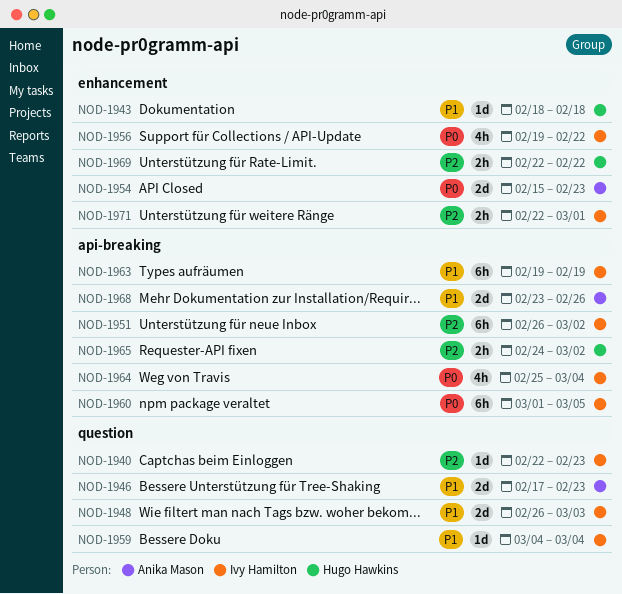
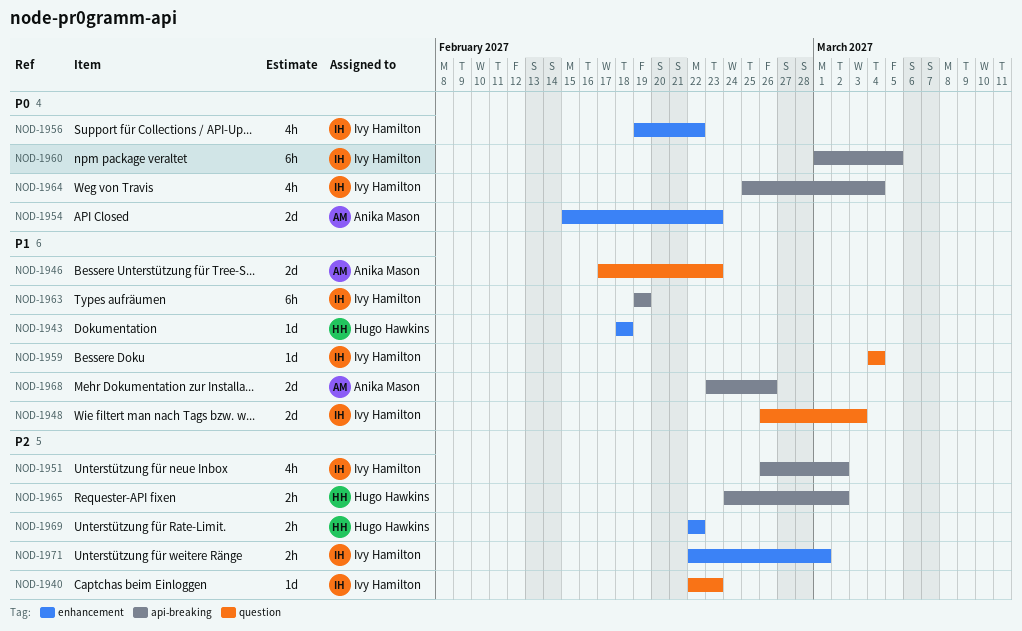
NOD-1951, estimate: 6h -> 4h

